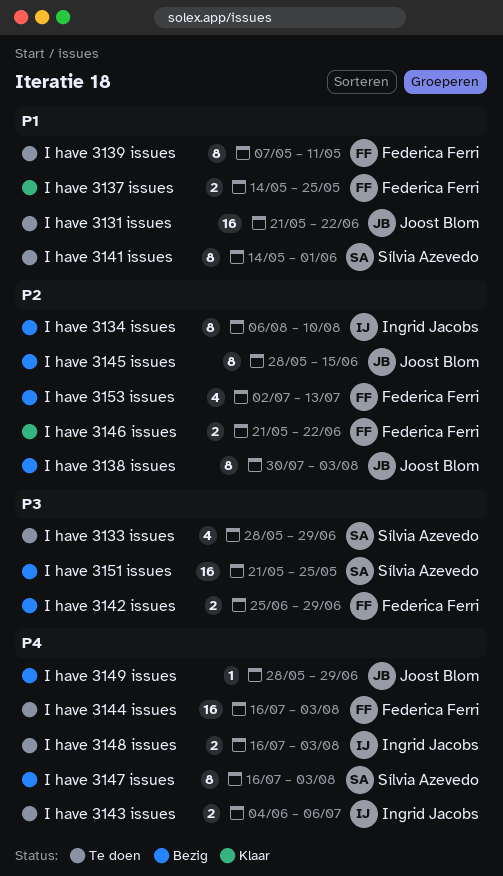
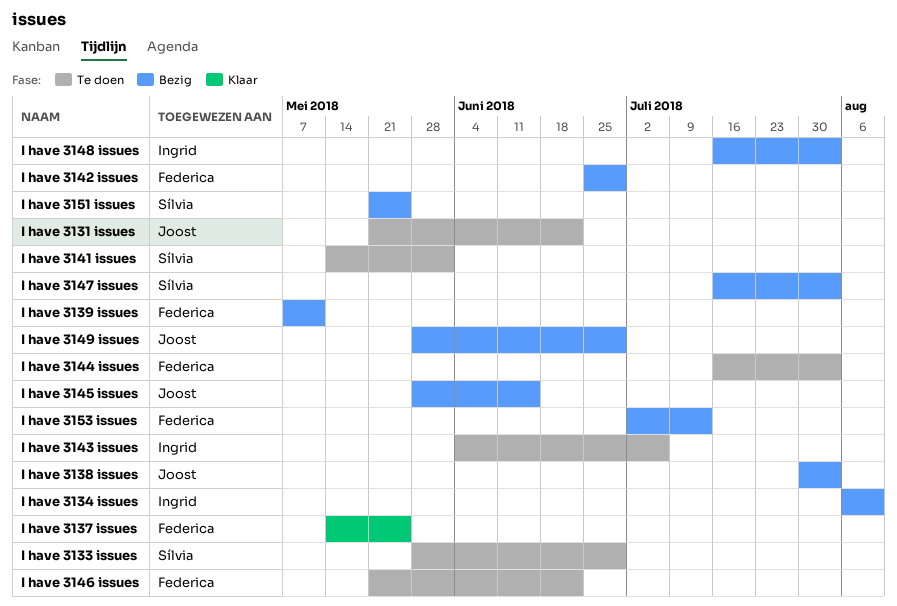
I have 3139 issues, status: Te doen -> Bezig
I have 3146 issues, status: Klaar -> Te doen
I have 3148 issues, status: Te doen -> Bezig

